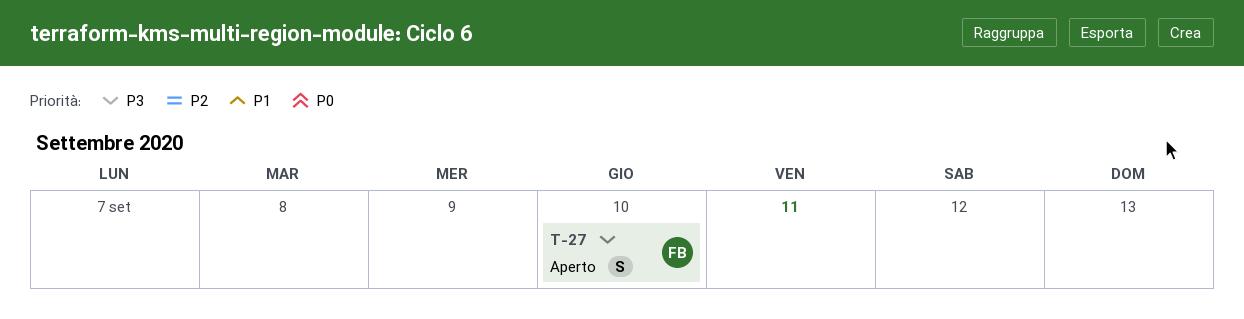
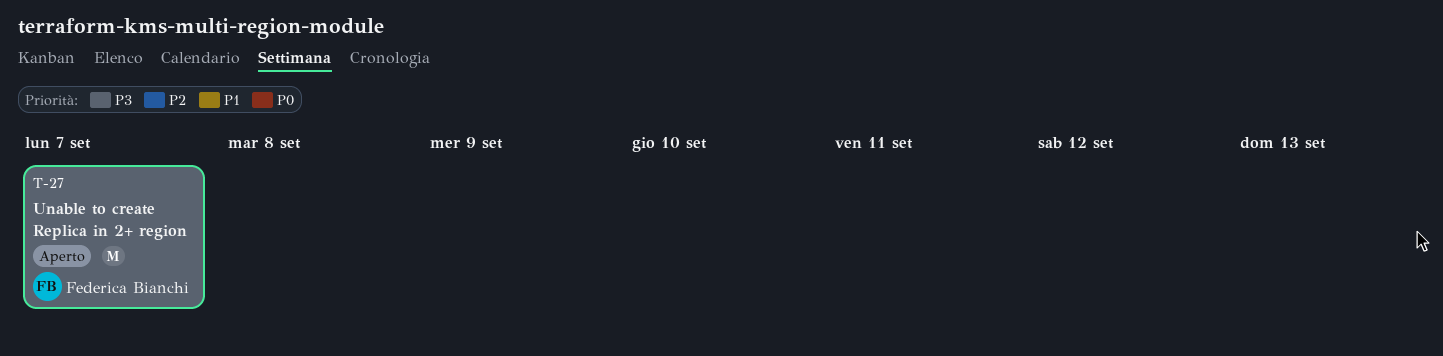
T-27, estimate: S -> M
T-27, due: Sep 10 -> Sep 7

